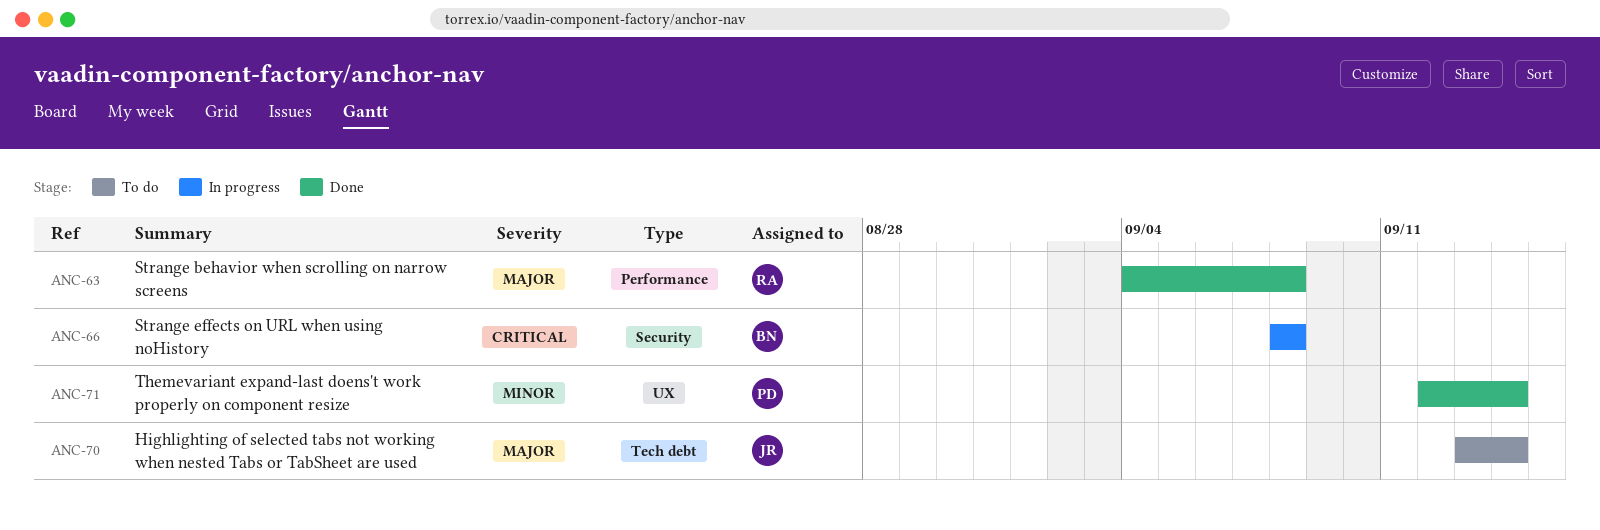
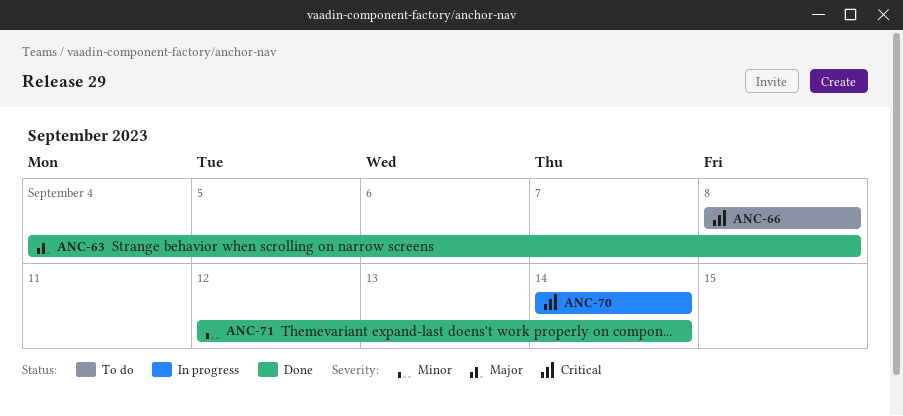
ANC-66, status: In progress -> To do
ANC-70, status: To do -> In progress
ANC-70, priority: Major -> Critical
ANC-70, start: Sep 13 -> Sep 14

